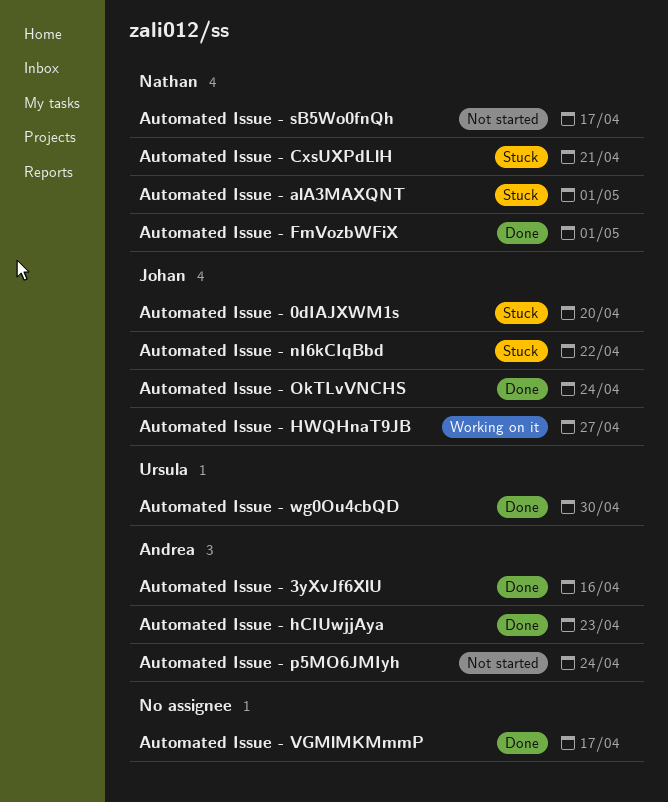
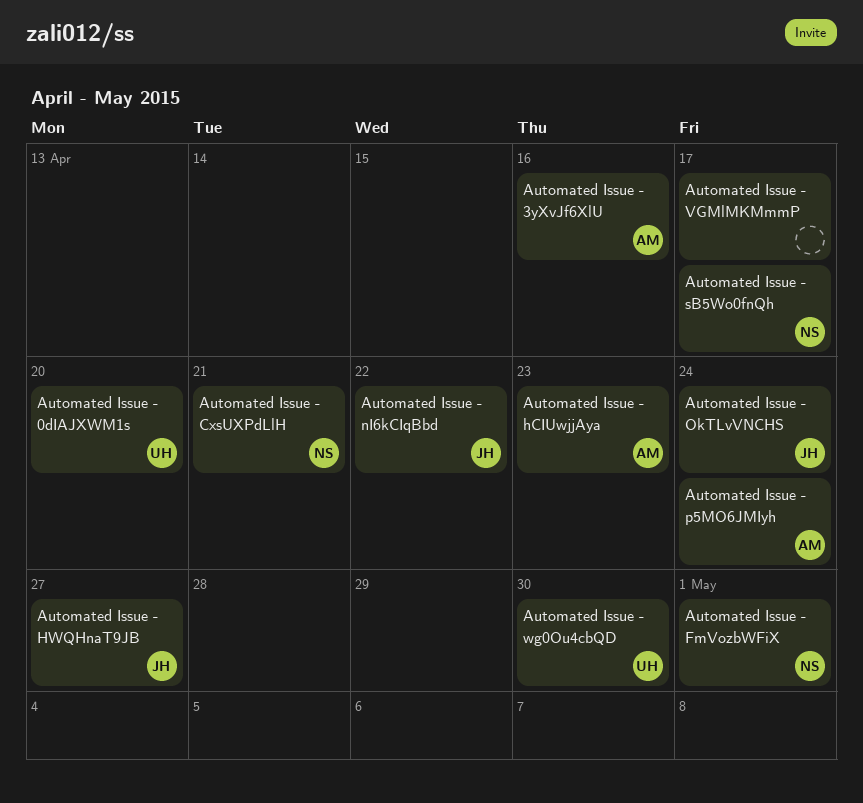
Automated Issue - 0dIAJXWM1s, owner: Johan -> Ursula
Automated Issue - alA3MAXQNT: present -> none

